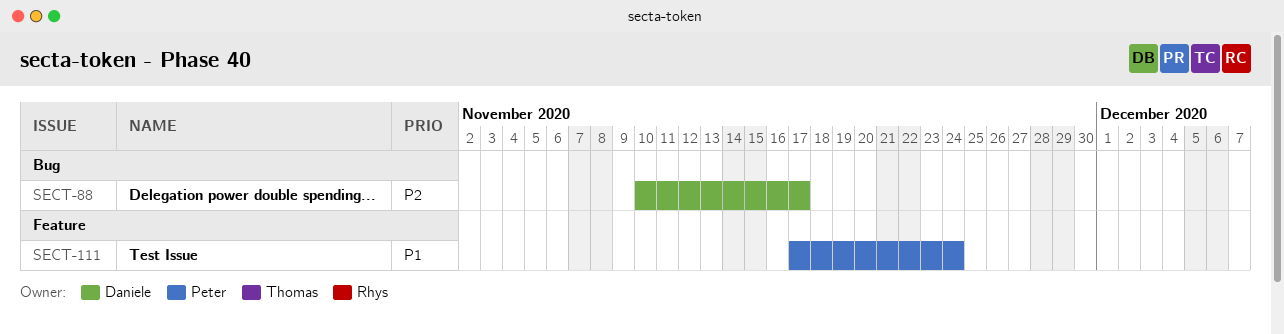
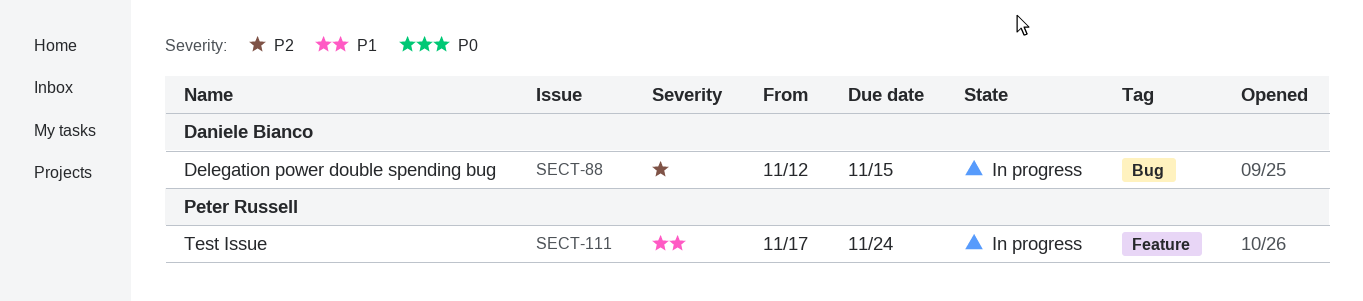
SECT-88, start: Nov 10 -> Nov 12
SECT-88, due: Nov 17 -> Nov 15

